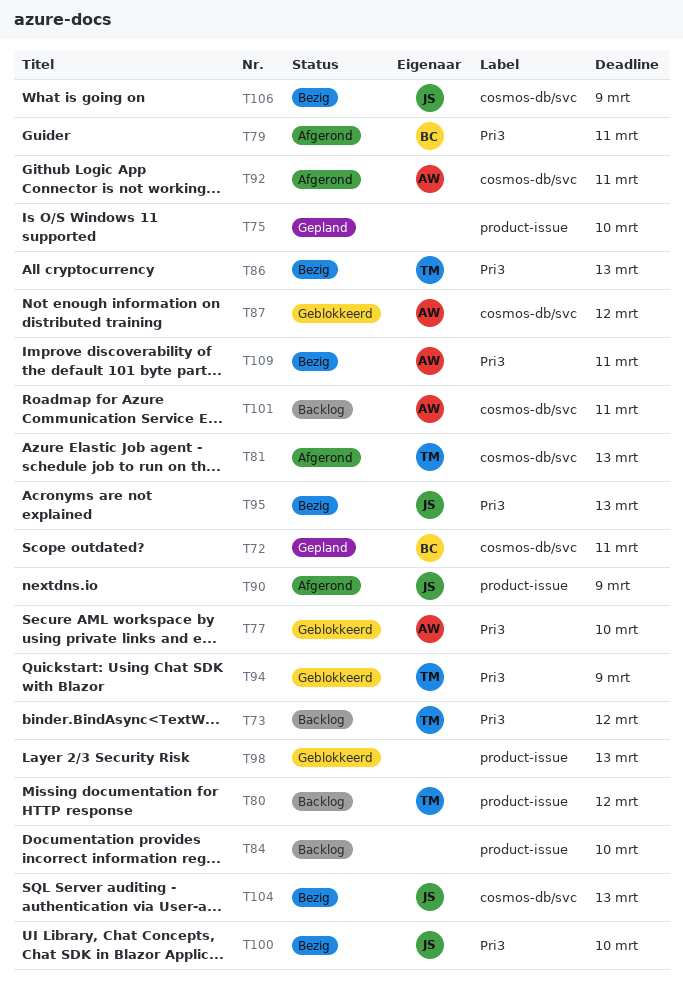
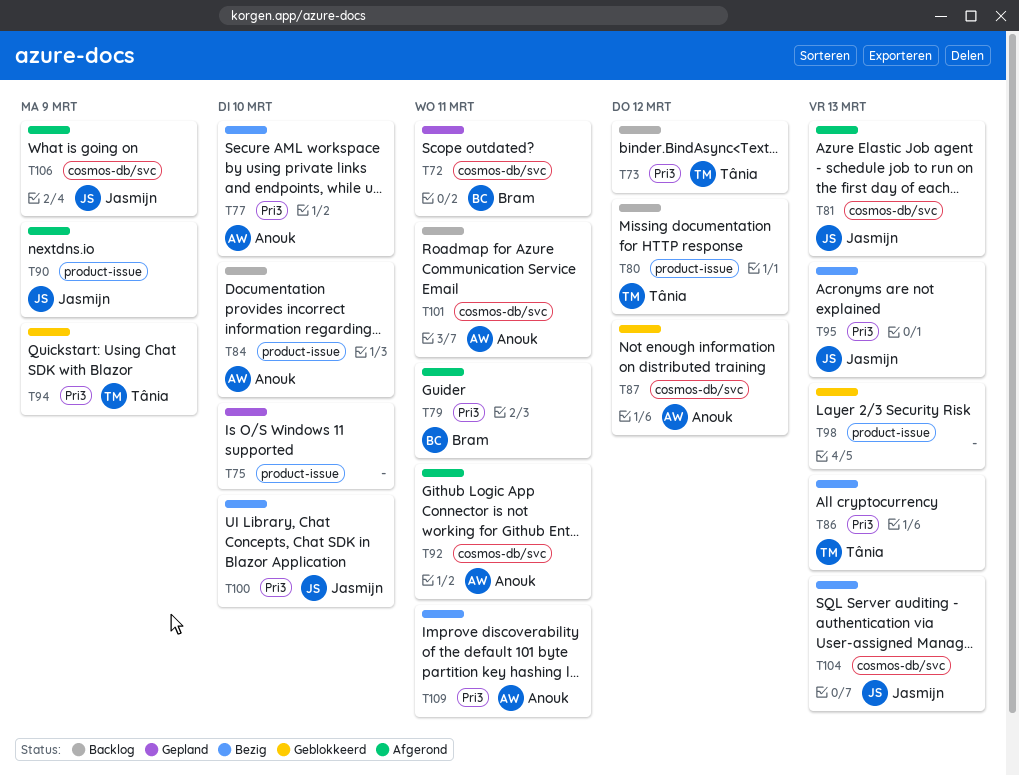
T77, status: Geblokkeerd -> Bezig
T81, owner: Tânia -> Jasmijn
T84, owner: none -> Anouk
T106, status: Bezig -> Afgerond

